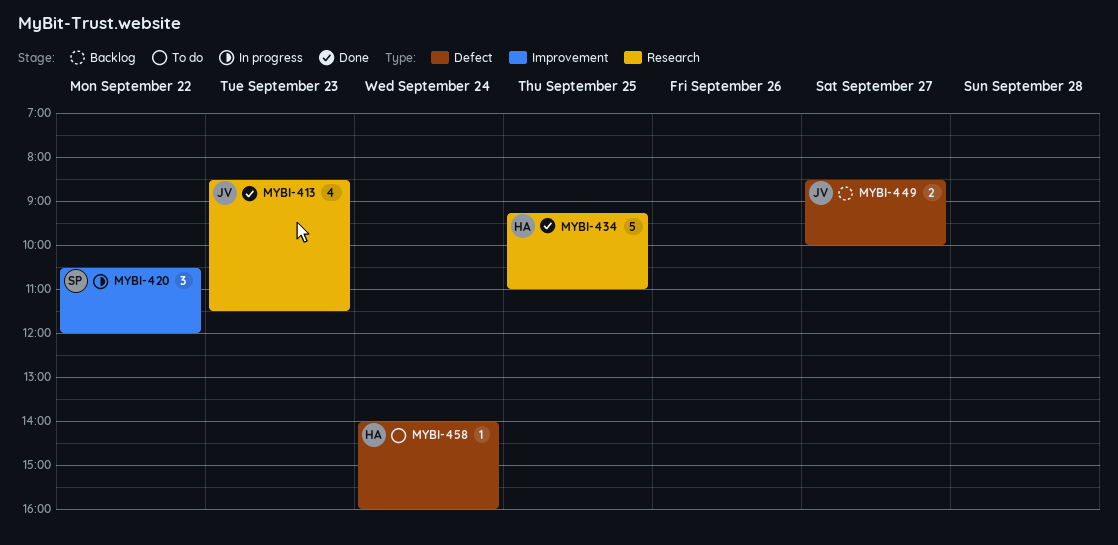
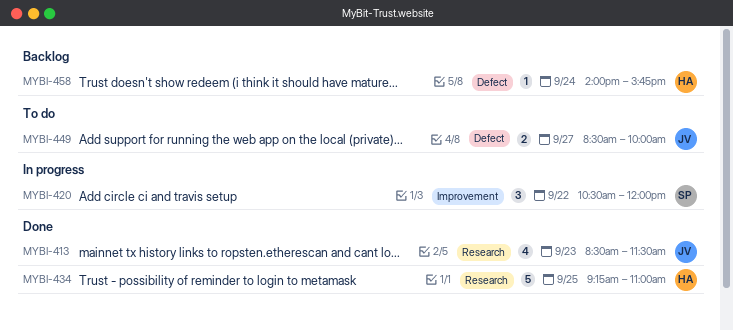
MYBI-449, status: Backlog -> To do
MYBI-458, status: To do -> Backlog
MYBI-458, ends: 16:00 -> 15:45

